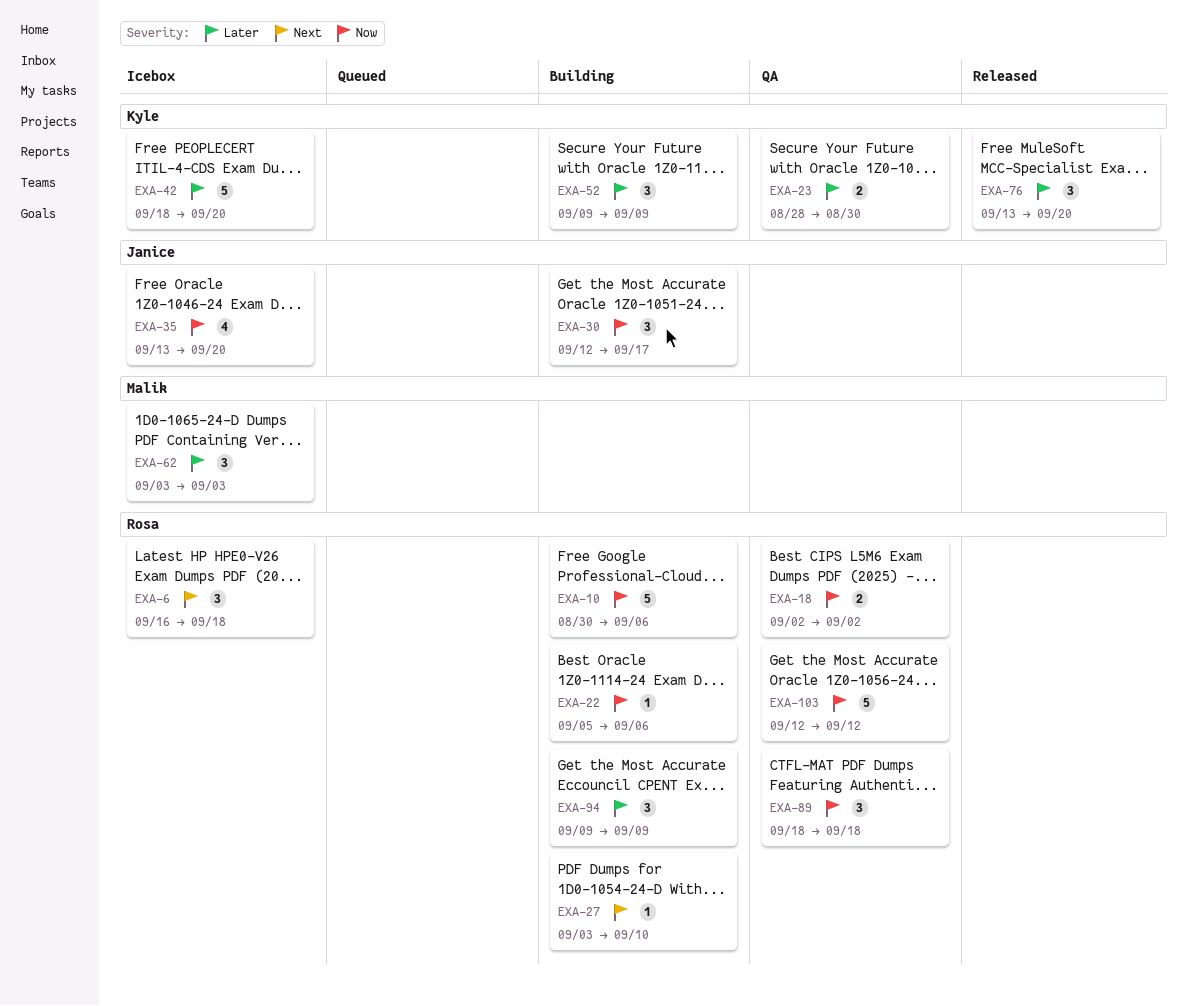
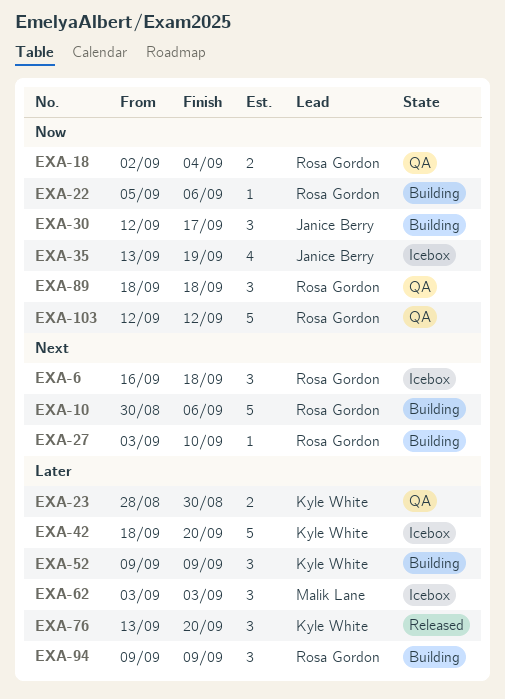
EXA-10, priority: Now -> Next
EXA-18, due: Sep 2 -> Sep 4
EXA-35, due: Sep 20 -> Sep 19

